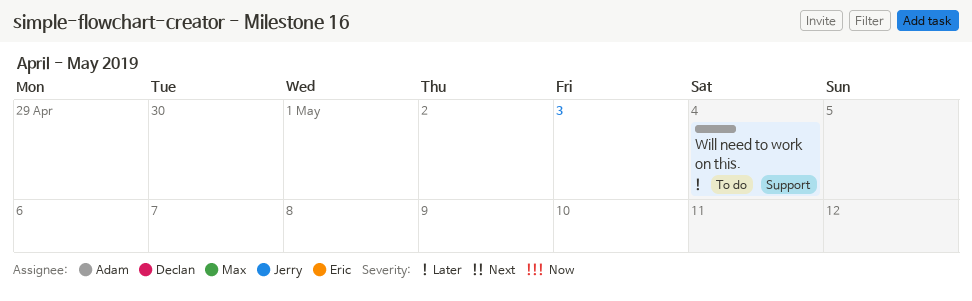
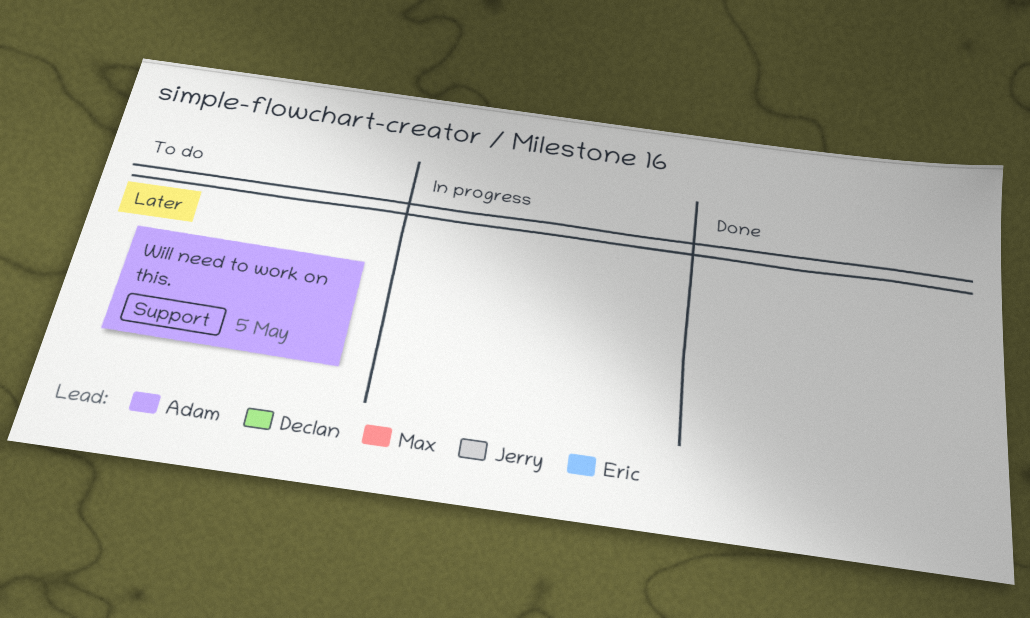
Will need to work on this., due: May 4 -> May 5

